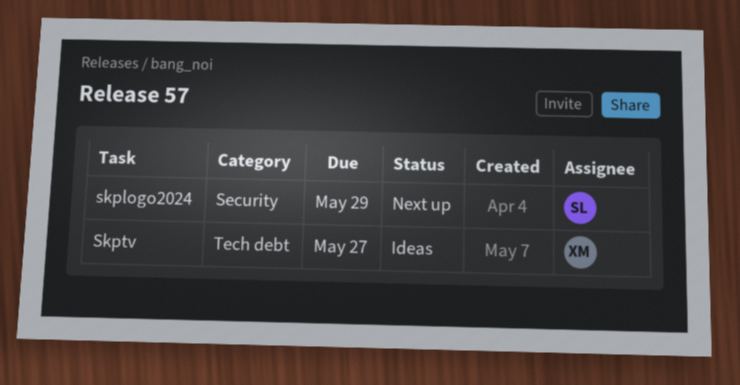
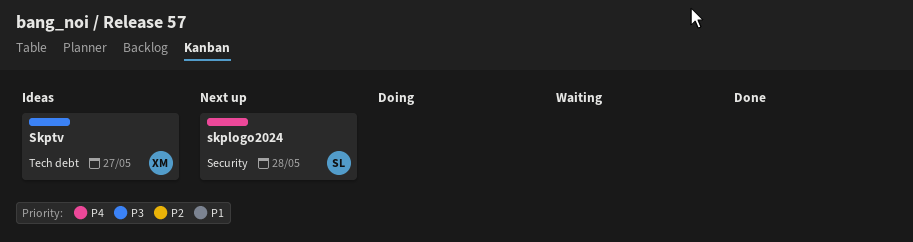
skplogo2024, due: May 29 -> May 28

